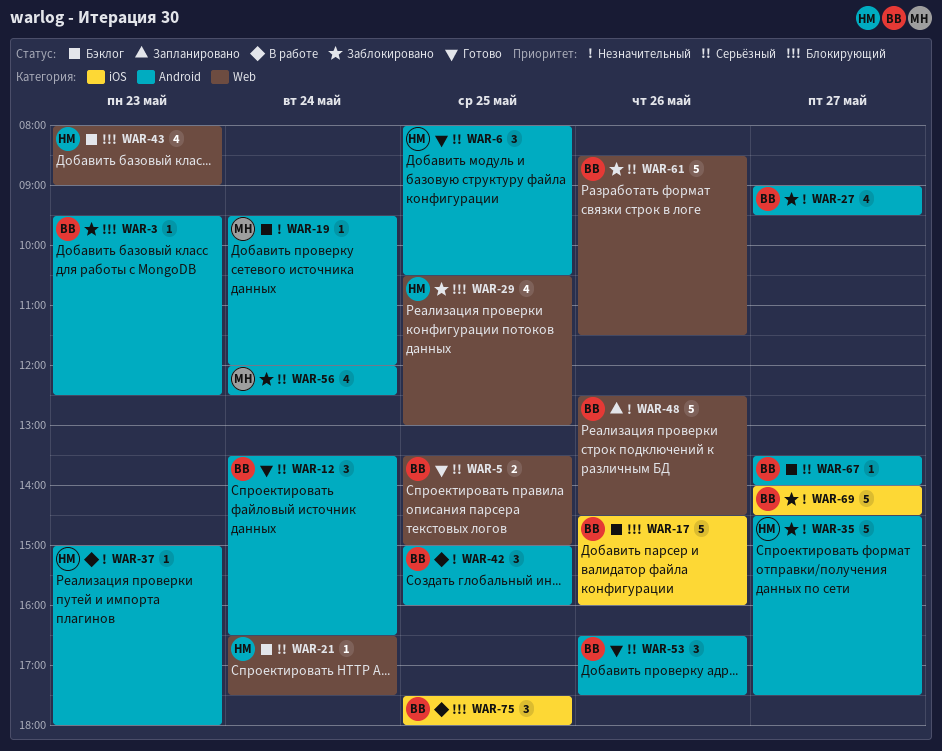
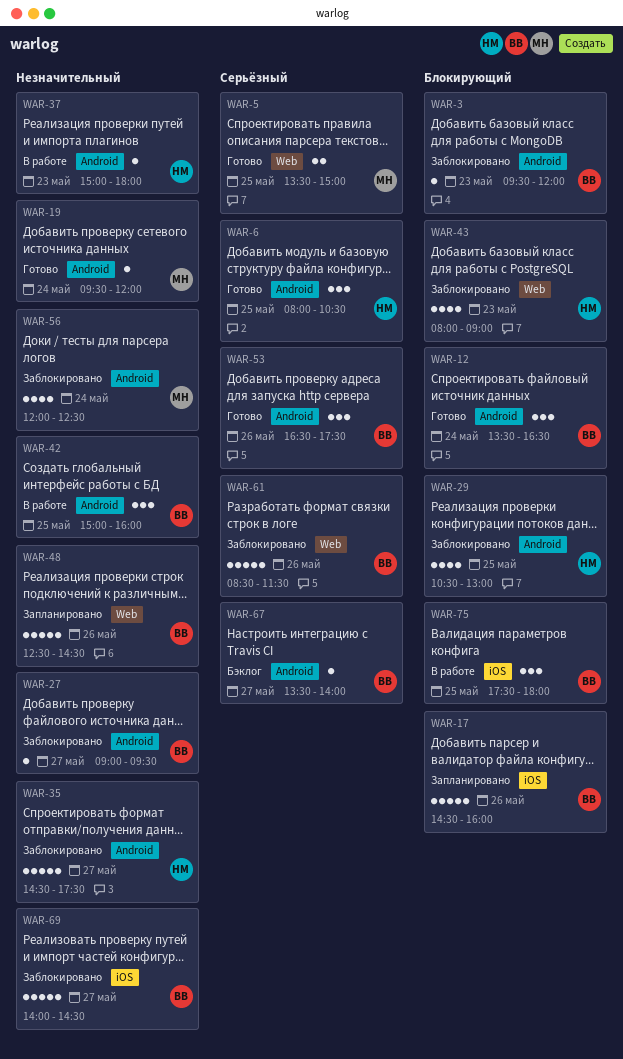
WAR-3, ends: 12:30 -> 12:00
WAR-5, owner: ВВ -> МН
WAR-12, priority: Серьёзный -> Блокирующий
WAR-17, status: Бэклог -> Запланировано
WAR-19, status: Бэклог -> Готово
WAR-21: present -> none
WAR-27, estimate: 4 -> 1
WAR-29, label: Web -> Android
WAR-43, status: Бэклог -> Заблокировано
WAR-56, priority: Серьёзный -> Незначительный

